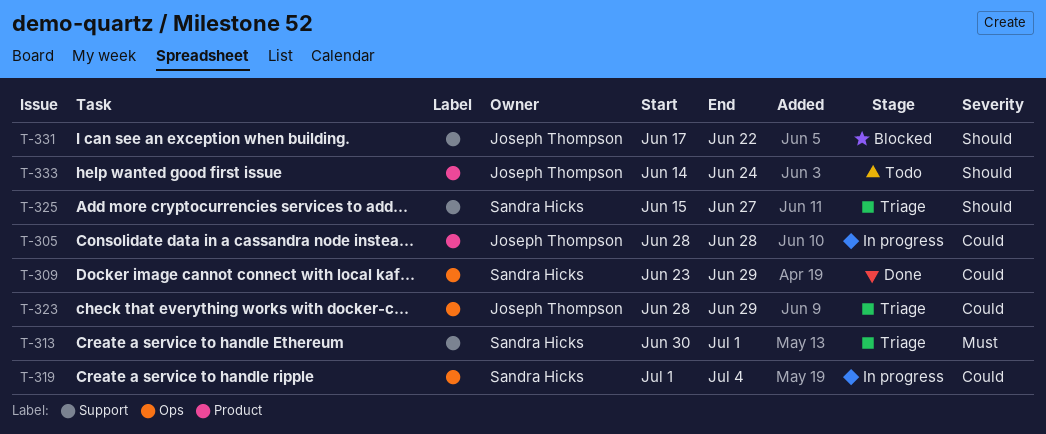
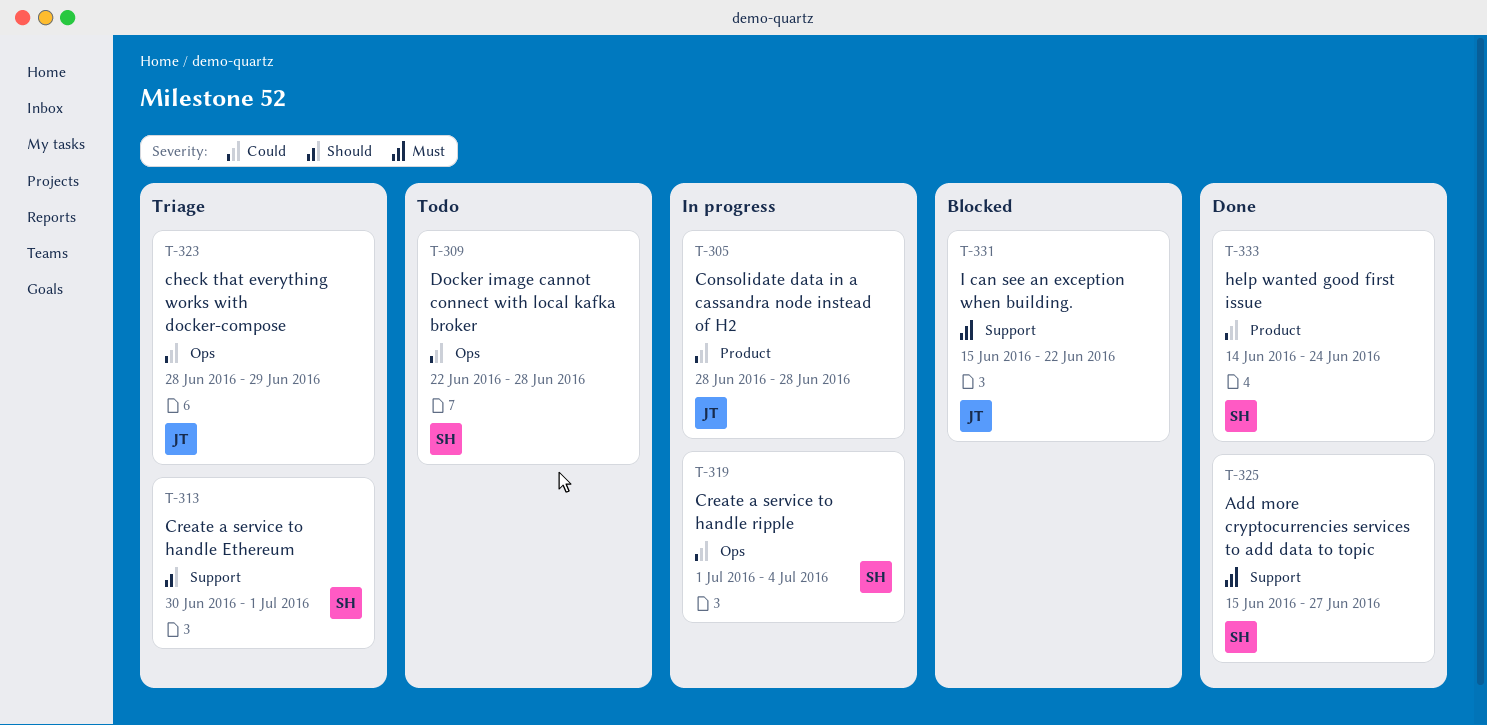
T-309, status: Done -> Todo
T-309, start: Jun 23 -> Jun 22
T-309, due: Jun 29 -> Jun 28
T-313, priority: Must -> Should
T-325, status: Triage -> Done
T-325, priority: Should -> Must
T-331, priority: Should -> Must
T-331, start: Jun 17 -> Jun 15
T-333, status: Todo -> Done
T-333, owner: Joseph Thompson -> Sandra Hicks
T-333, priority: Should -> Could

